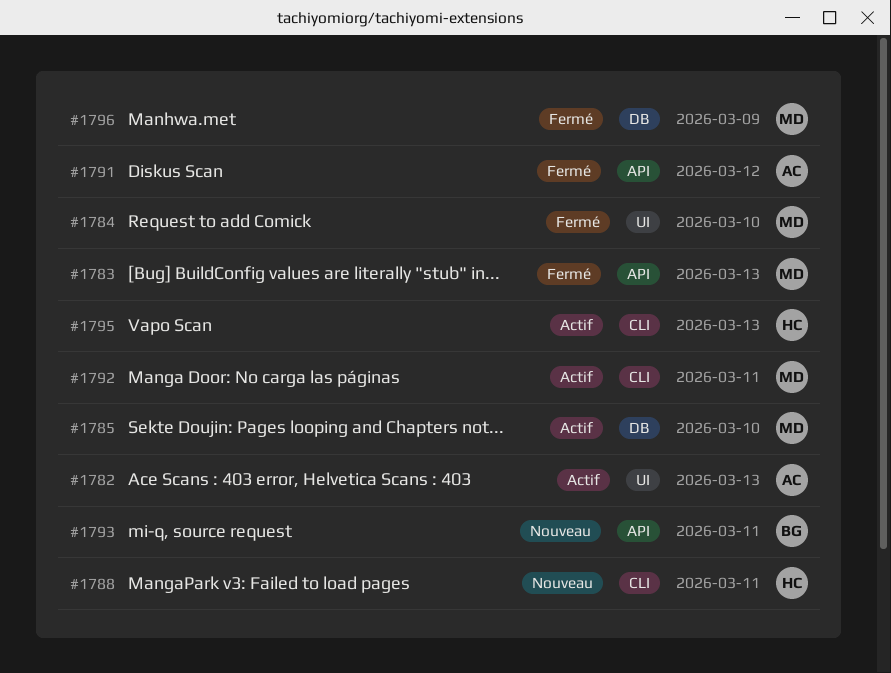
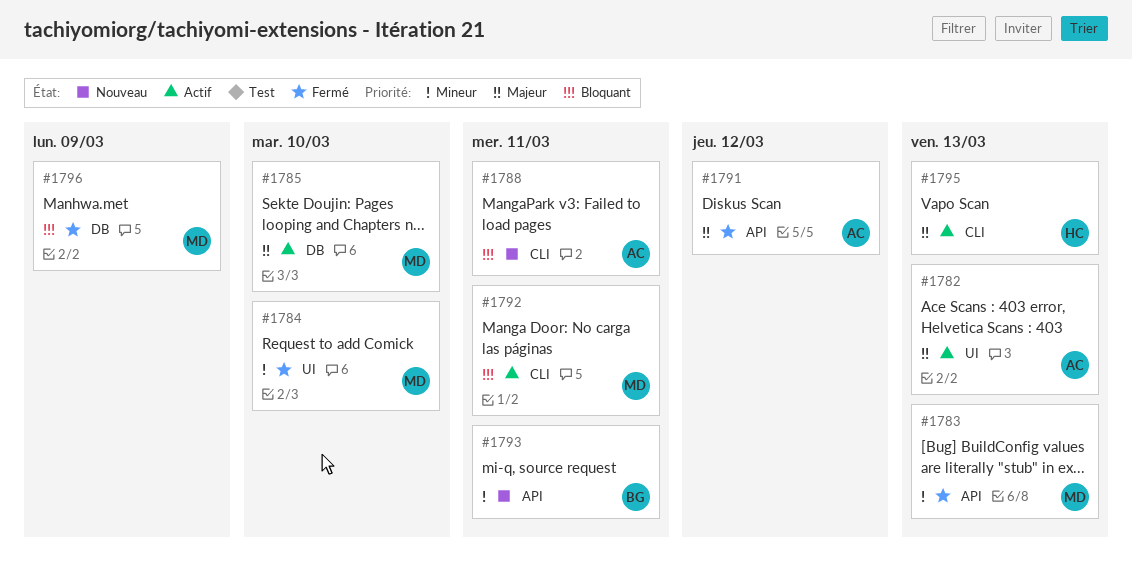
#1788, owner: HC -> AC

